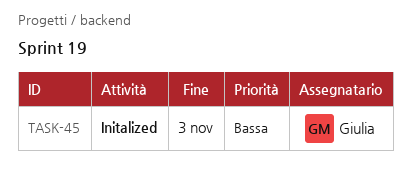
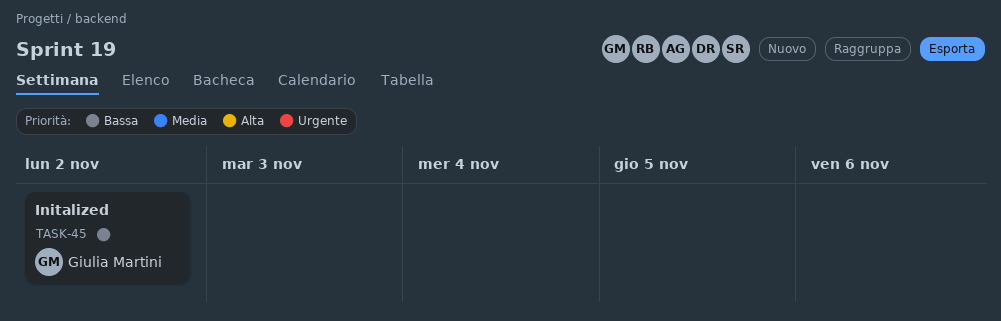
TASK-45, due: Nov 3 -> Nov 2

